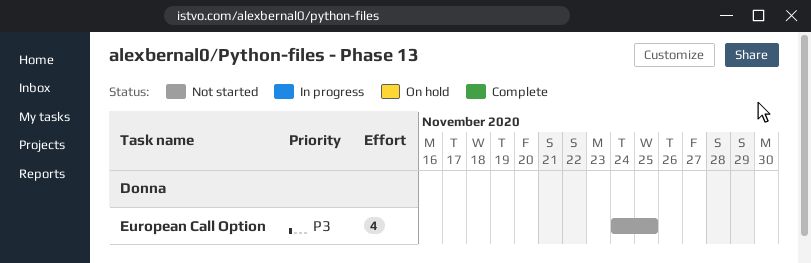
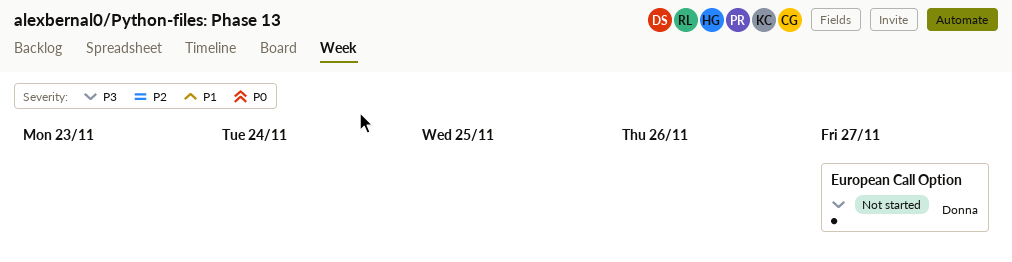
European Call Option, estimate: 4 -> 1
European Call Option, due: Nov 25 -> Nov 27

